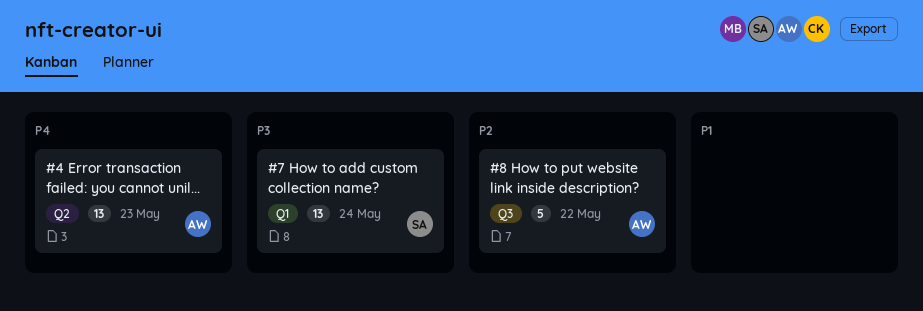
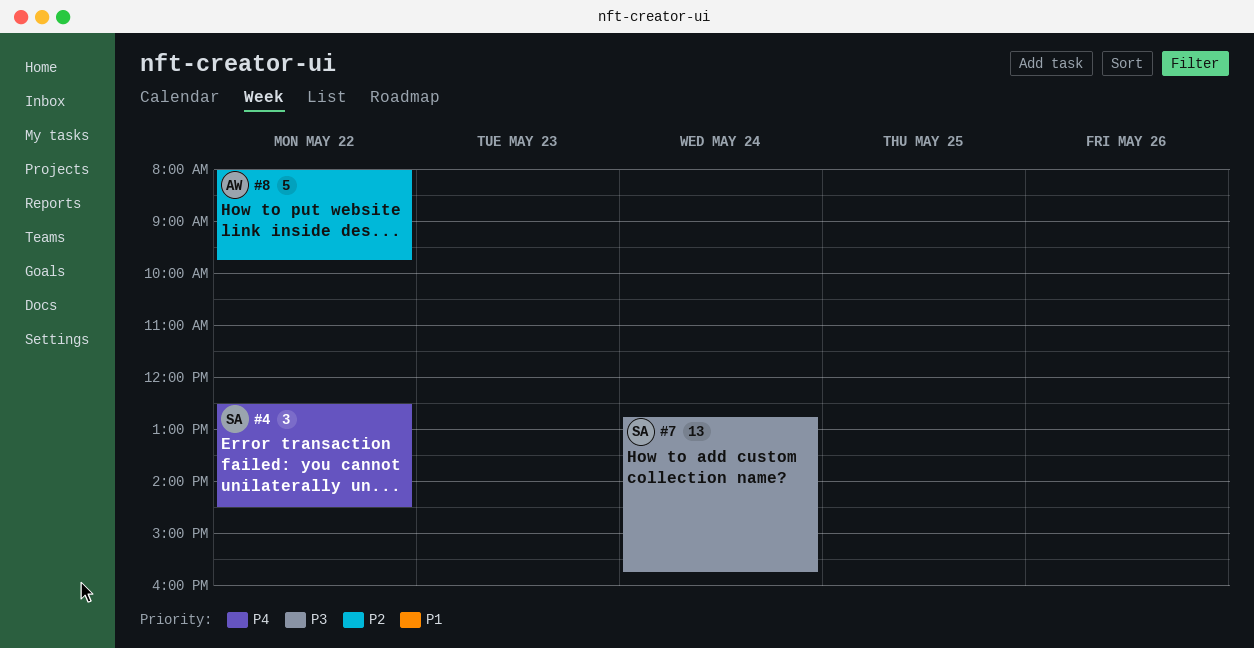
#4, owner: AW -> SA
#4, estimate: 13 -> 3
#4, day: May 23 -> May 22

